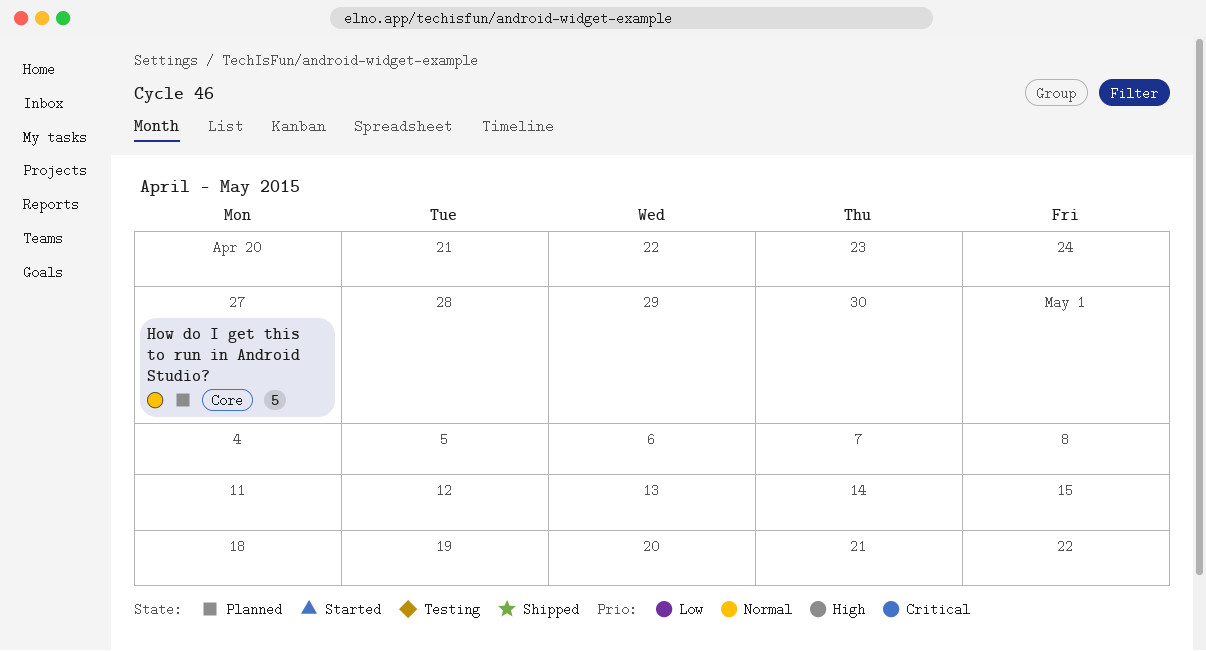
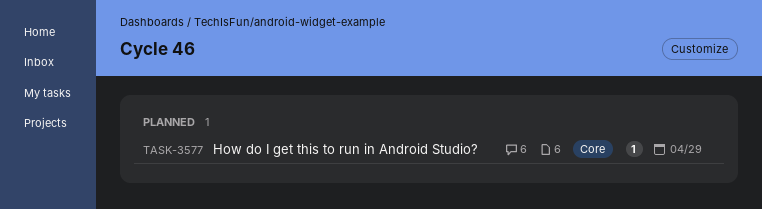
How do I get this to run in Android Studio?, estimate: 5 -> 1
How do I get this to run in Android Studio?, due: Apr 27 -> Apr 29

